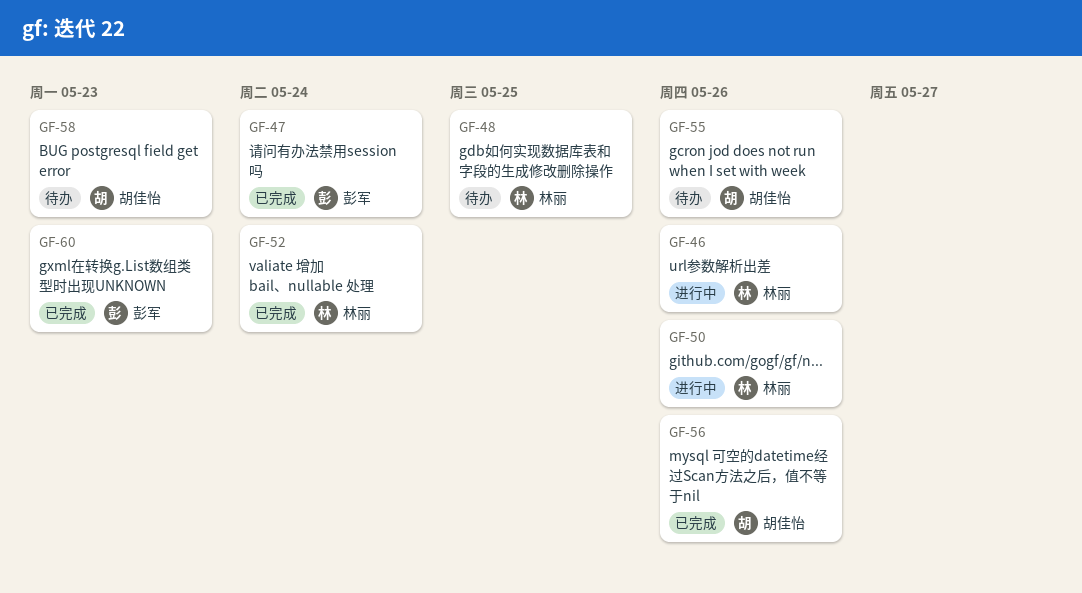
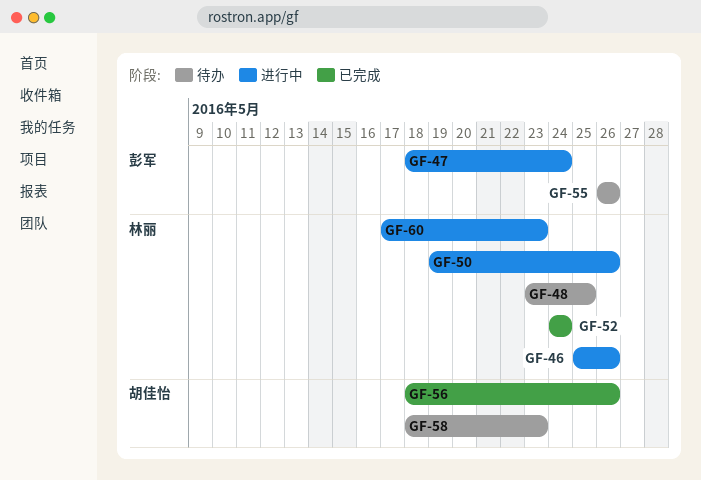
GF-47, status: 已完成 -> 进行中
GF-55, owner: 胡佳怡 -> 彭军
GF-60, status: 已完成 -> 进行中
GF-60, owner: 彭军 -> 林丽

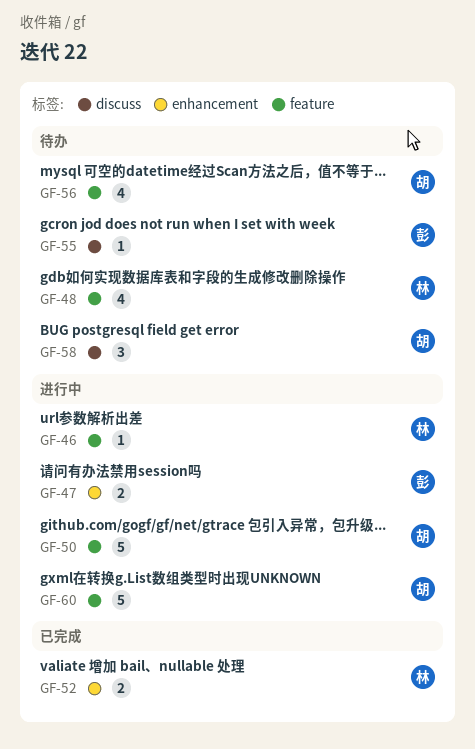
GF-50, owner: 林丽 -> 胡佳怡
GF-56, status: 已完成 -> 待办
GF-60, owner: 林丽 -> 胡佳怡

